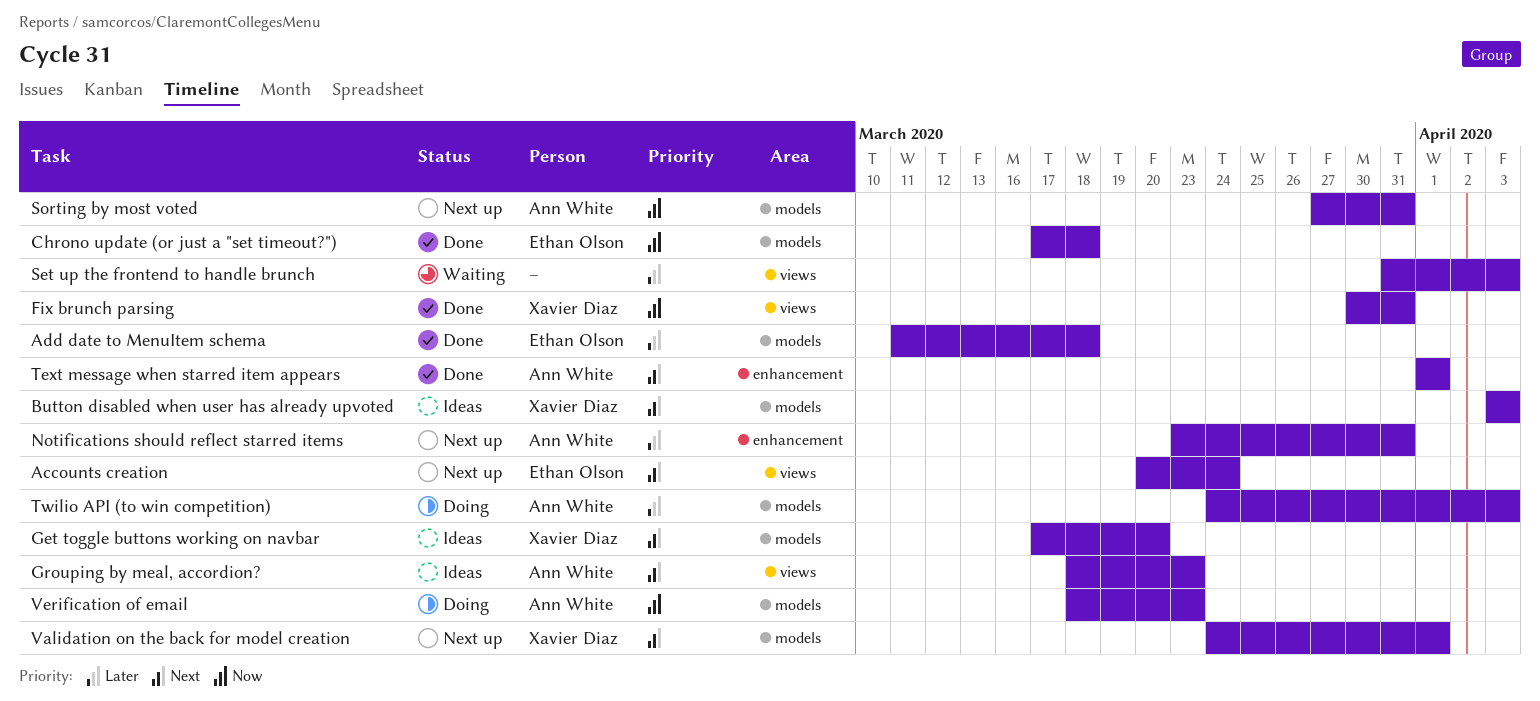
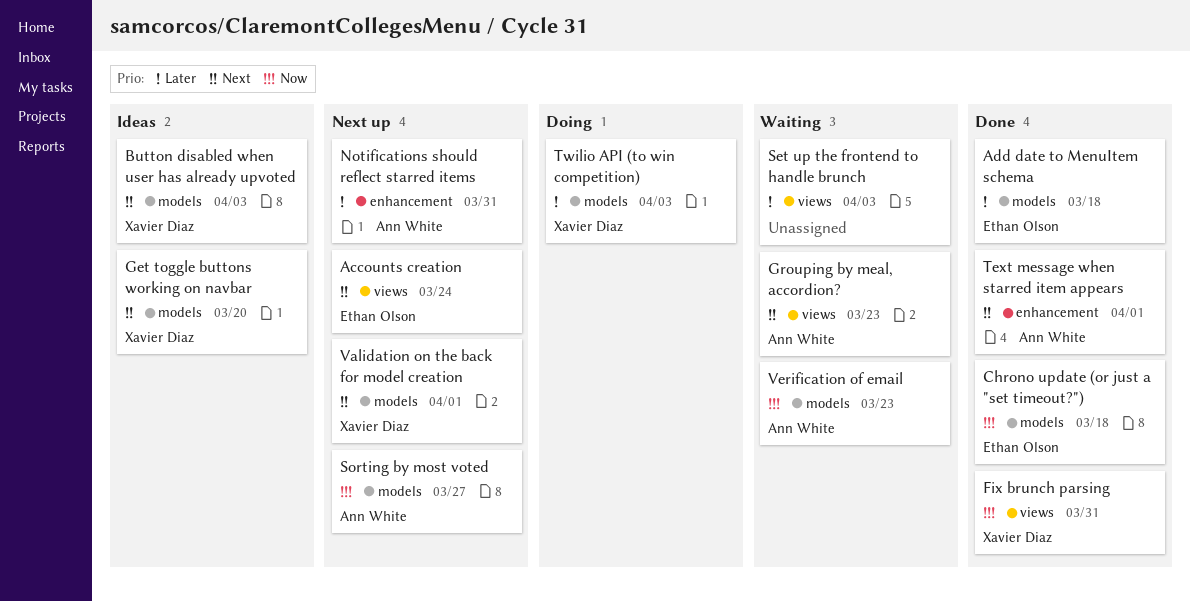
Grouping by meal, accordion?, status: Ideas -> Waiting
Sorting by most voted, due: Mar 31 -> Mar 27
Twilio API (to win competition), owner: Ann White -> Xavier Diaz
Verification of email, status: Doing -> Waiting

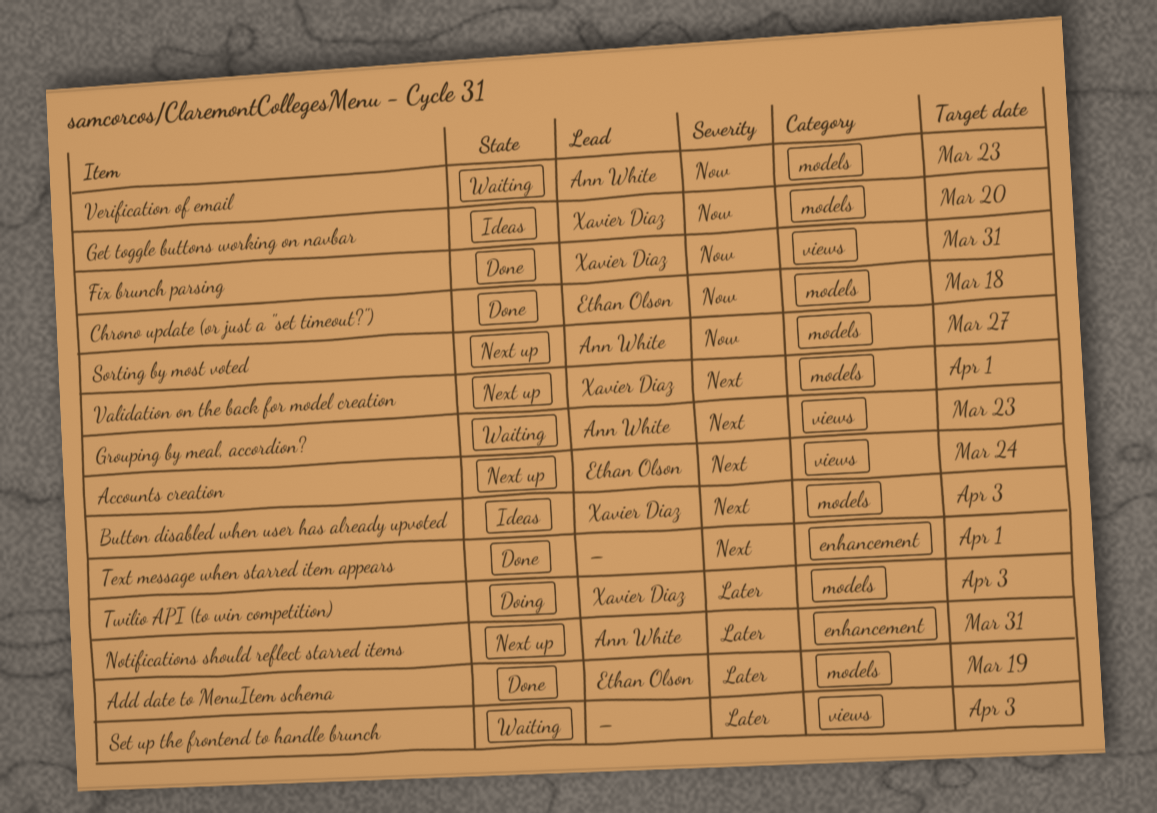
Add date to MenuItem schema, due: Mar 18 -> Mar 19
Get toggle buttons working on navbar, priority: Next -> Now
Text message when starred item appears, owner: Ann White -> none

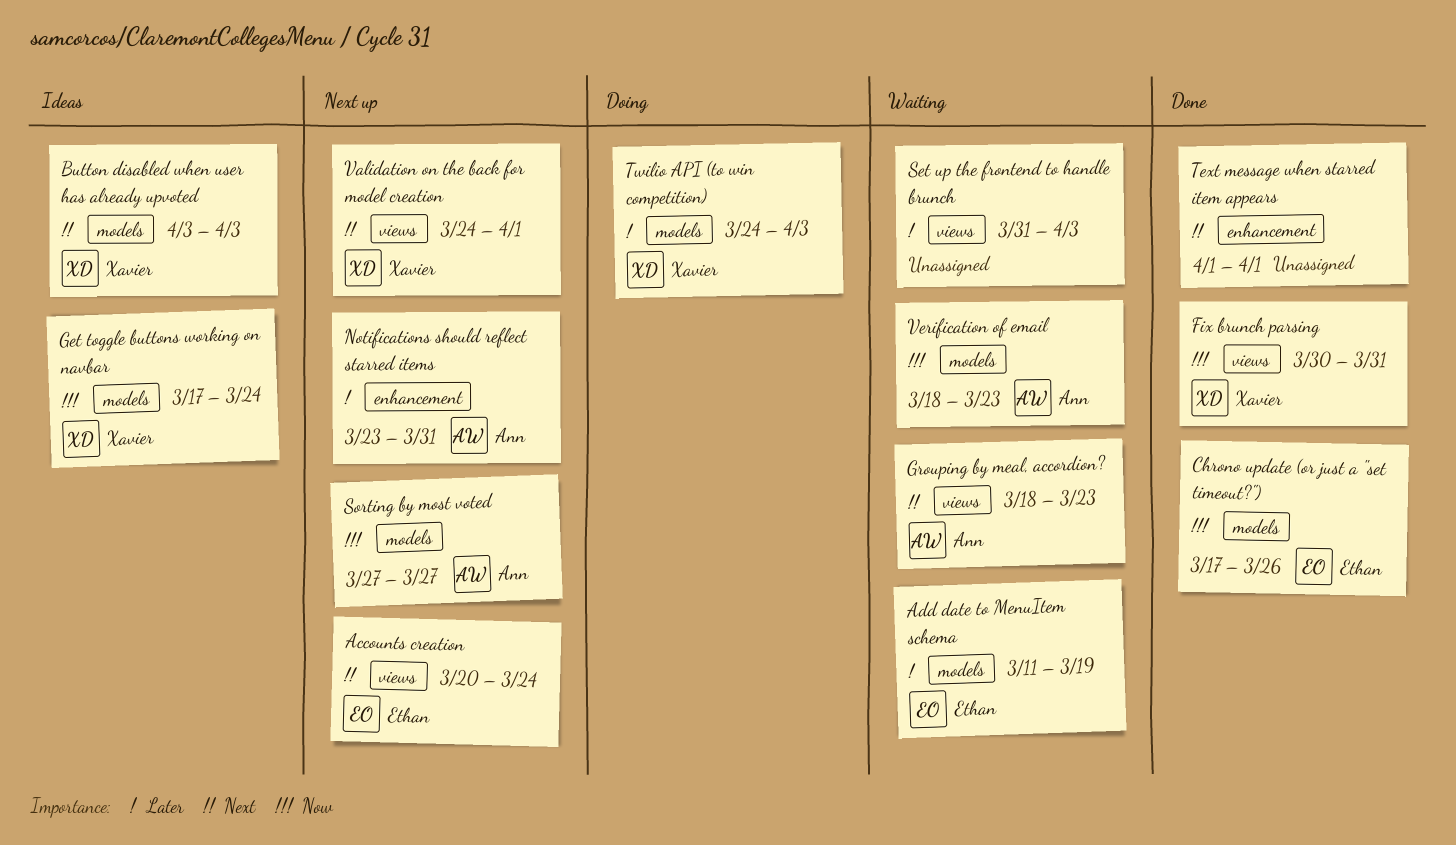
Add date to MenuItem schema, status: Done -> Waiting
Chrono update (or just a "set timeout?"), due: Mar 18 -> Mar 26
Get toggle buttons working on navbar, due: Mar 20 -> Mar 24
Validation on the back for model creation, label: models -> views

